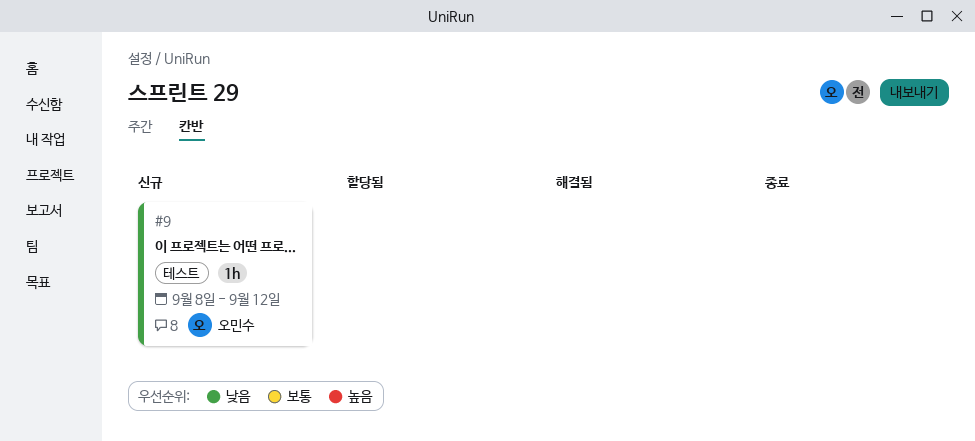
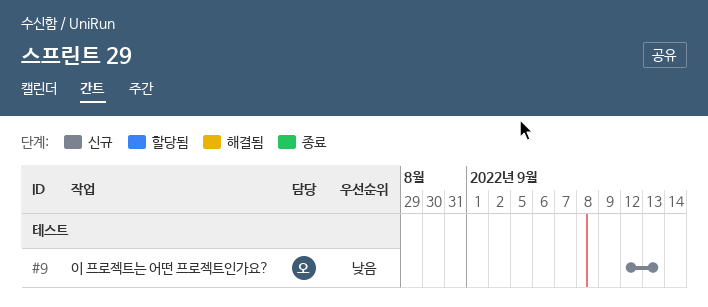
#9, start: Sep 8 -> Sep 12
#9, due: Sep 12 -> Sep 13

